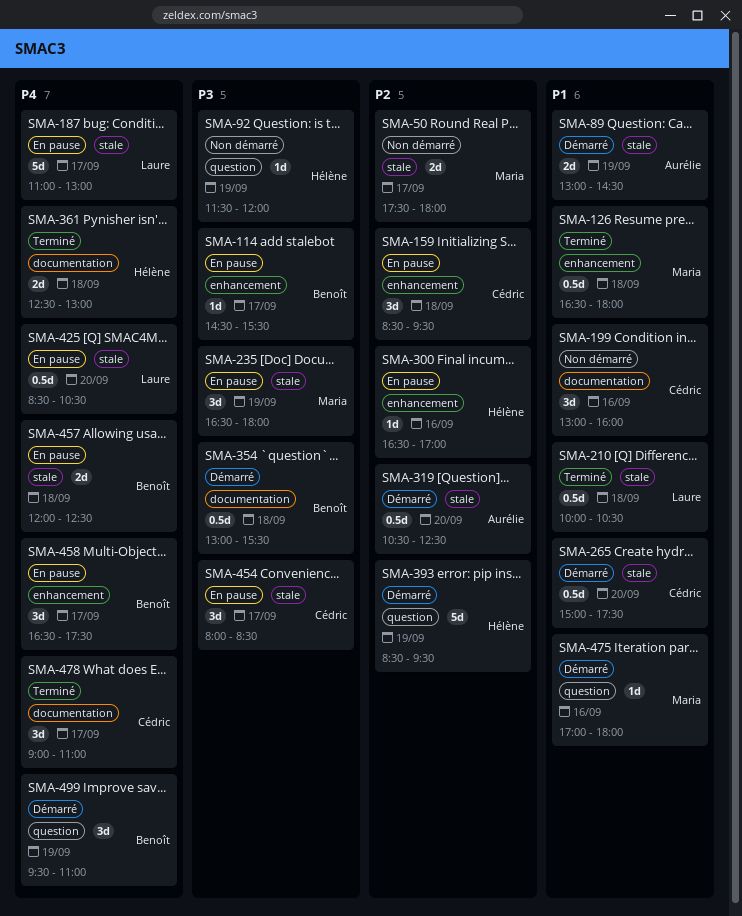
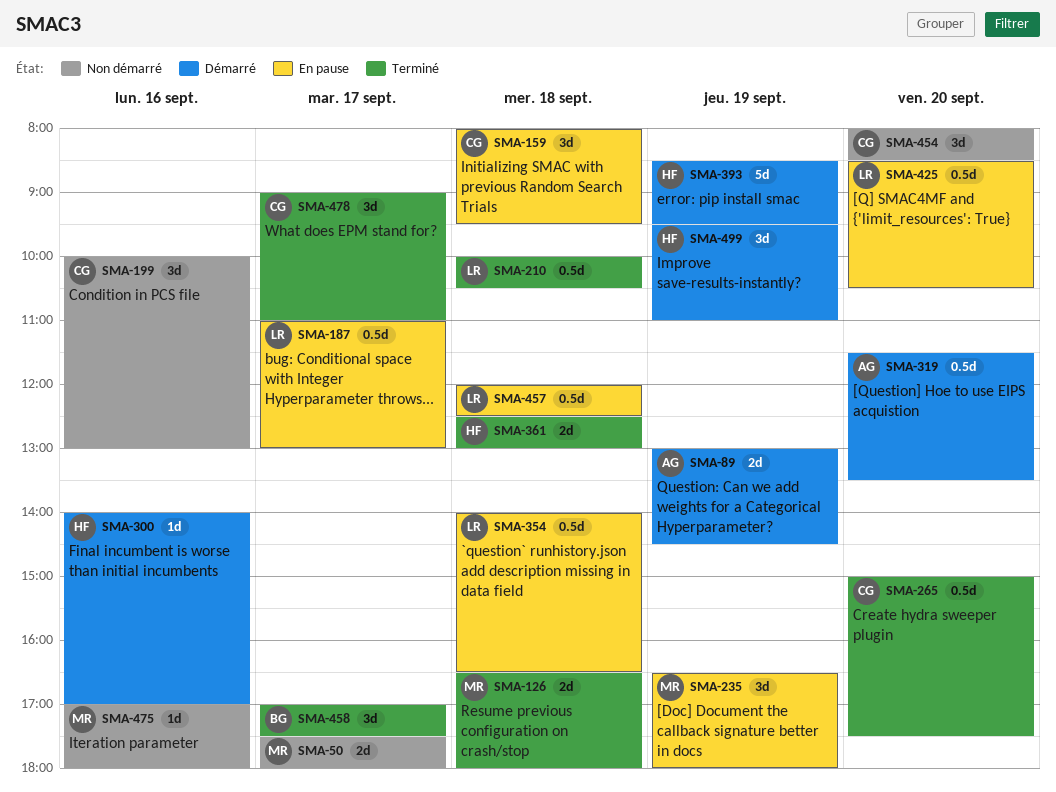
SMA-92: present -> none
SMA-114: present -> none
SMA-126, estimate: 0.5d -> 2d
SMA-159, begins: 08:30 -> 08:00
SMA-187, estimate: 5d -> 0.5d
SMA-199, begins: 13:00 -> 10:00
SMA-199, ends: 16:00 -> 13:00
SMA-265, status: Démarré -> Terminé
SMA-300, status: En pause -> Démarré
SMA-300, begins: 16:30 -> 14:00
SMA-319, begins: 10:30 -> 11:30
SMA-319, ends: 12:30 -> 13:30
SMA-354, status: Démarré -> En pause
SMA-354, owner: Benoît -> Laure
SMA-354, begins: 13:00 -> 14:00
SMA-354, ends: 15:30 -> 16:30
SMA-454, status: En pause -> Non démarré
SMA-454, day: Sep 17 -> Sep 20
SMA-457, owner: Benoît -> Laure
SMA-457, estimate: 2d -> 0.5d
SMA-458, status: En pause -> Terminé
SMA-458, begins: 16:30 -> 17:00
SMA-475, status: Démarré -> Non démarré
SMA-499, owner: Benoît -> Hélène

